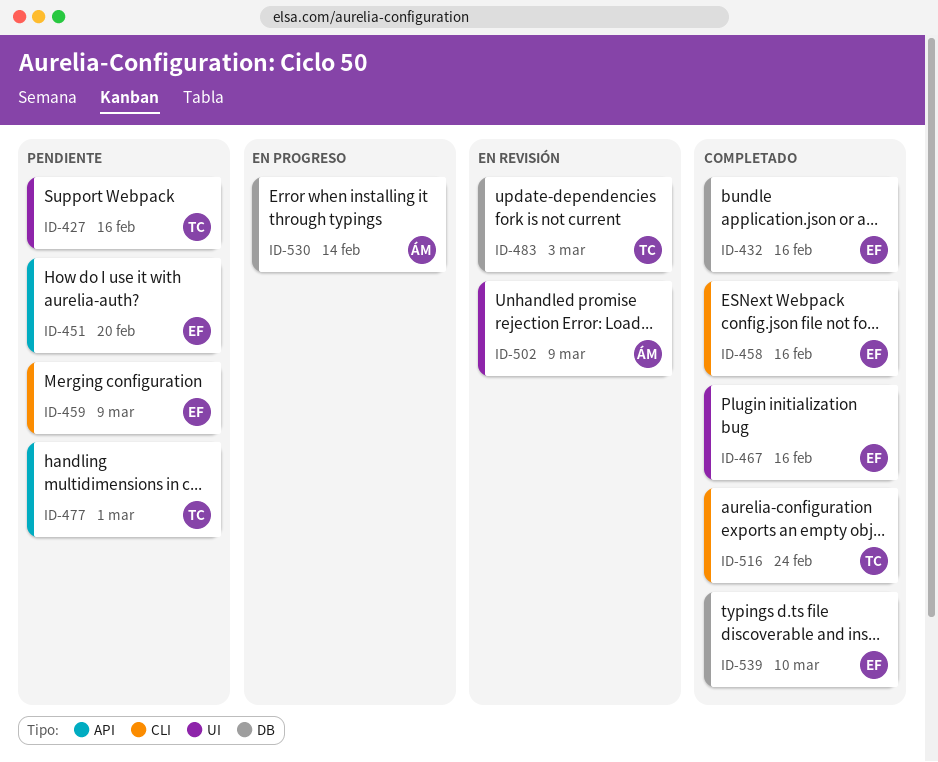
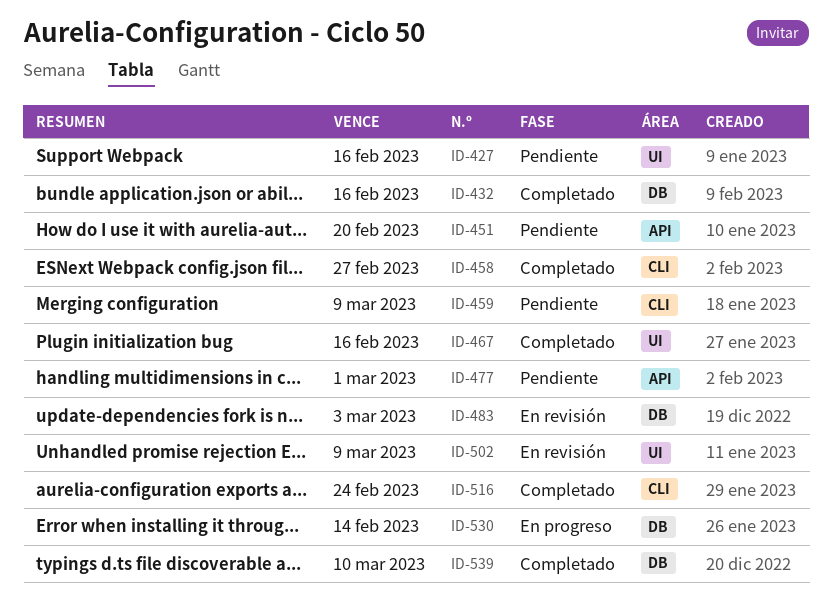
ID-458, due: Feb 16 -> Feb 27

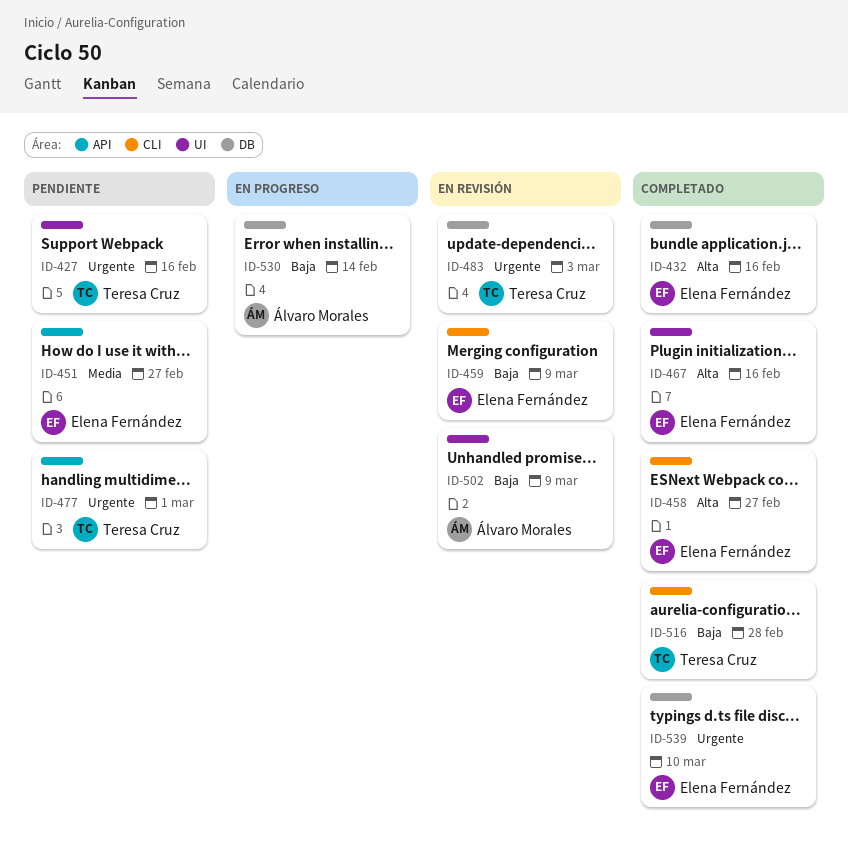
ID-451, due: Feb 20 -> Feb 27
ID-459, status: Pendiente -> En revisión
ID-516, due: Feb 24 -> Feb 28

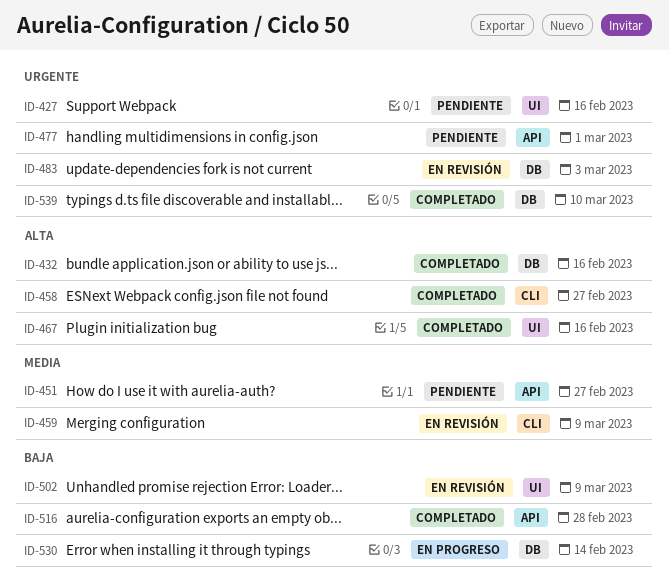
ID-459, priority: Baja -> Media
ID-516, label: CLI -> API

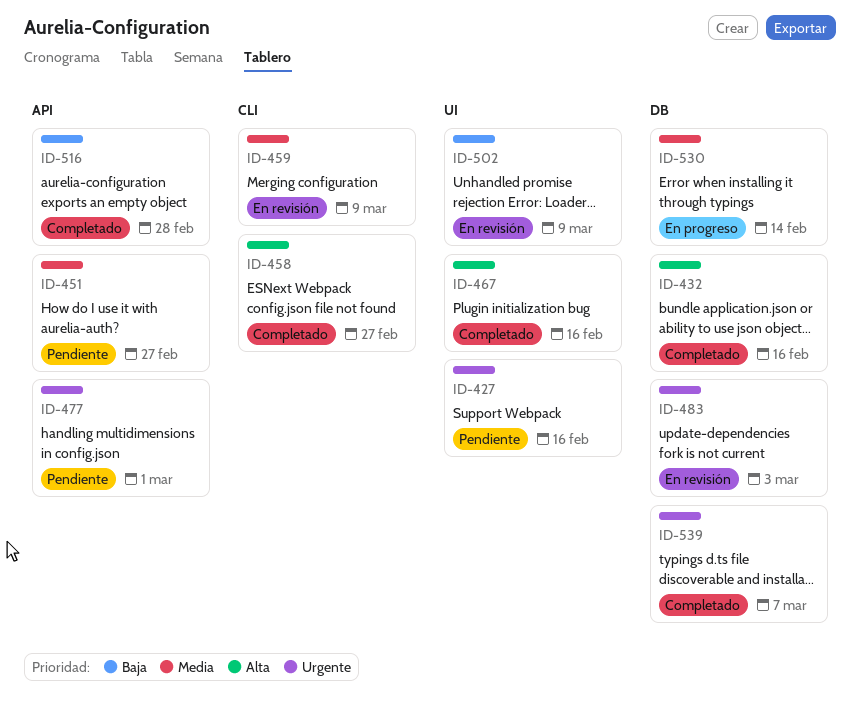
ID-530, priority: Baja -> Media
ID-539, due: Mar 10 -> Mar 7

